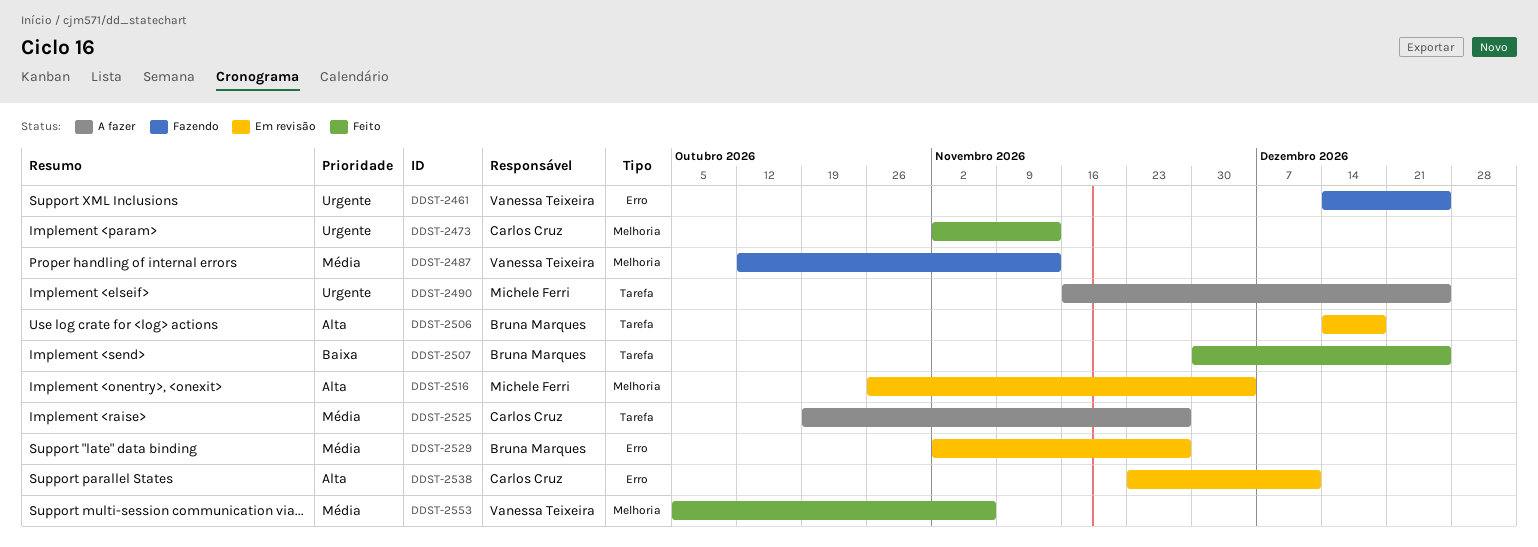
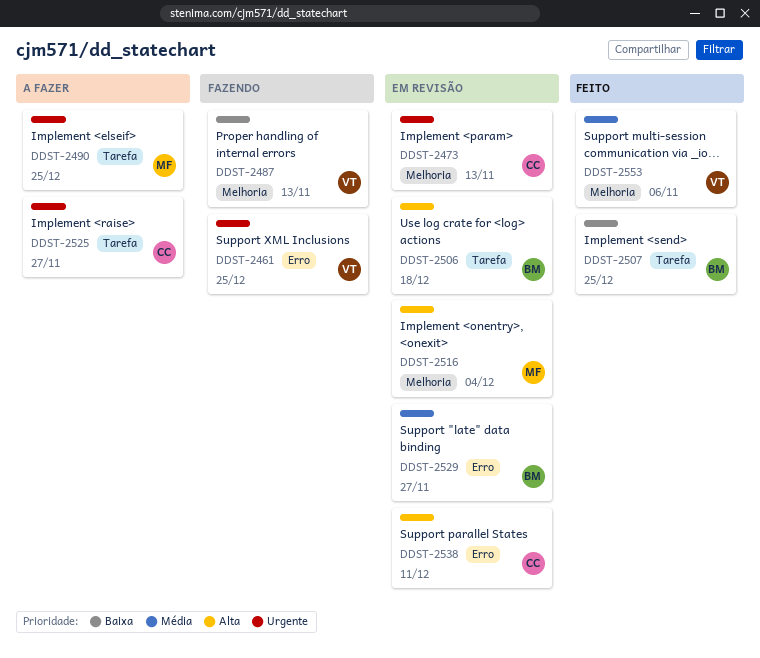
DDST-2473, status: Feito -> Em revisão
DDST-2487, priority: Média -> Baixa
DDST-2525, priority: Média -> Urgente

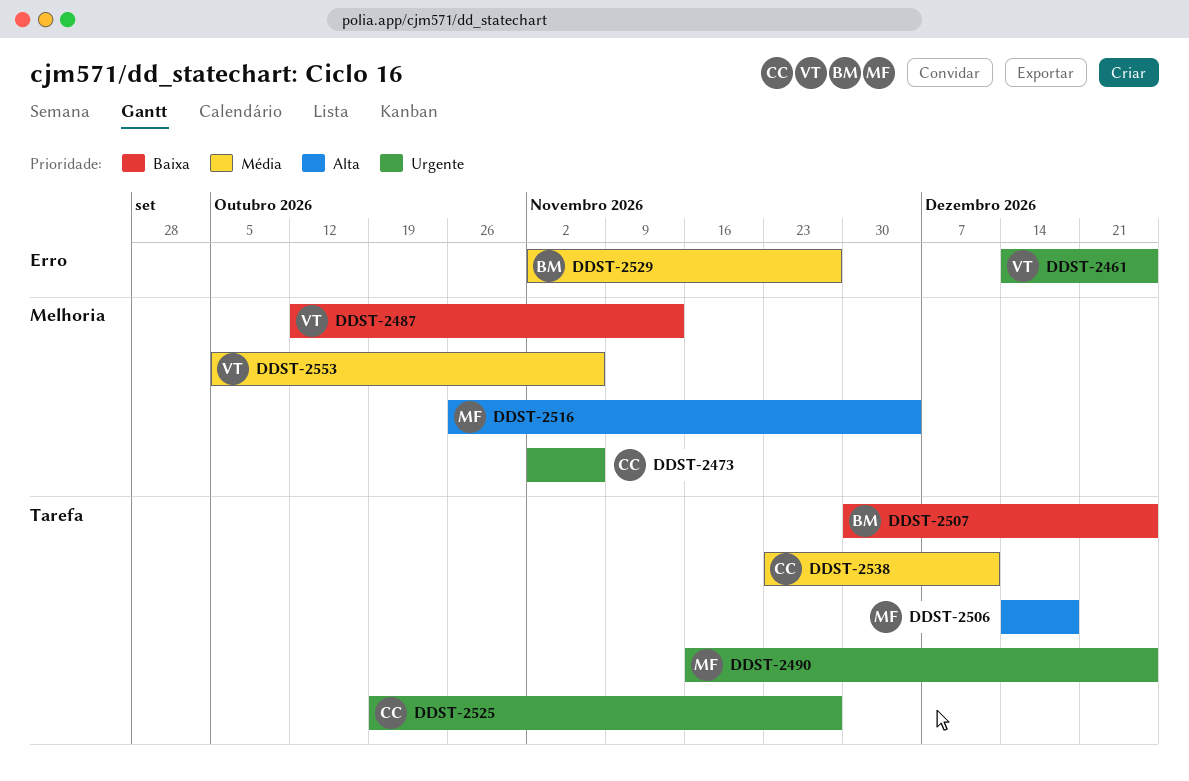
DDST-2473, due: Nov 13 -> Nov 6
DDST-2506, owner: BM -> MF
DDST-2538, priority: Alta -> Média
DDST-2538, label: Erro -> Tarefa

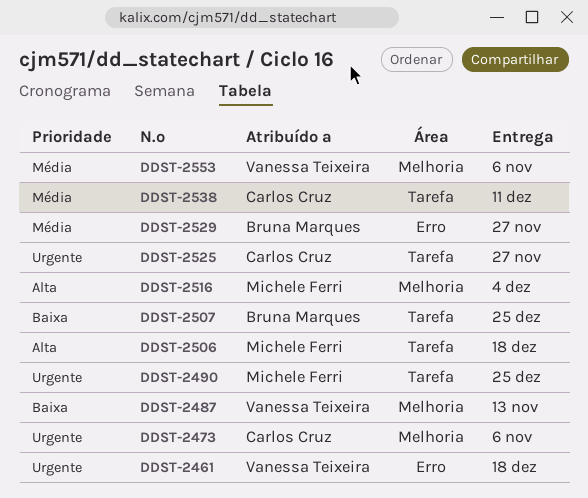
DDST-2461, due: Dec 25 -> Dec 18

